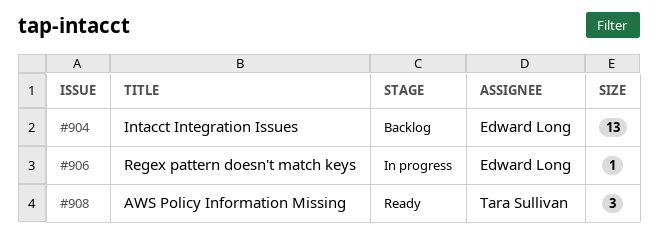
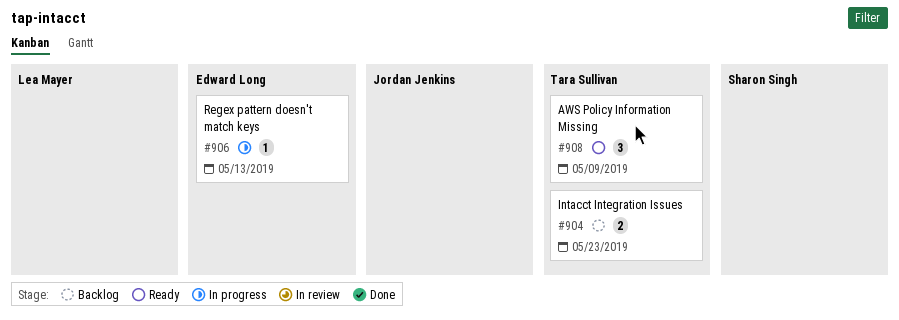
#904, owner: Edward Long -> Tara Sullivan
#904, estimate: 13 -> 2

